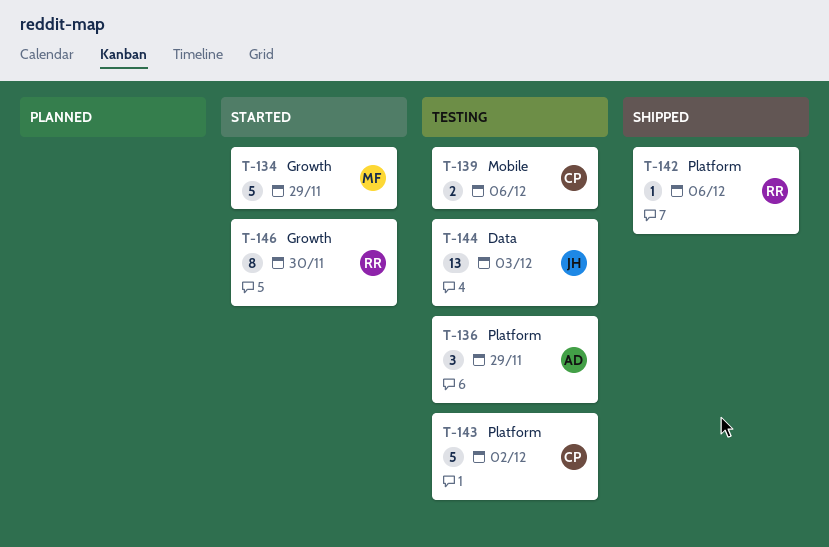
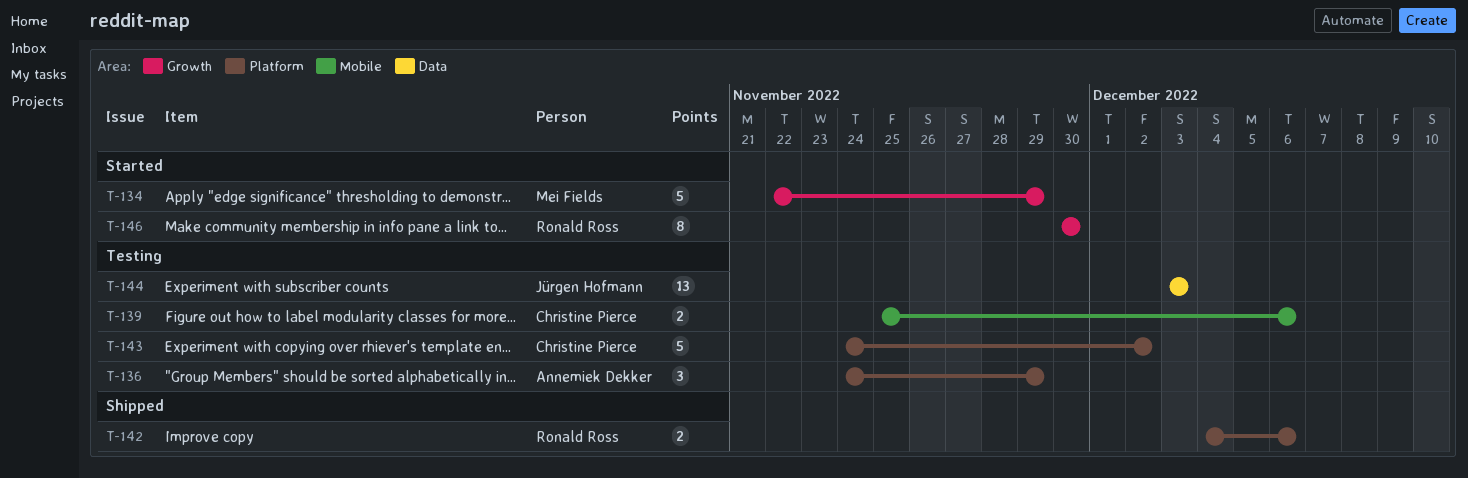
T-142, estimate: 1 -> 2

